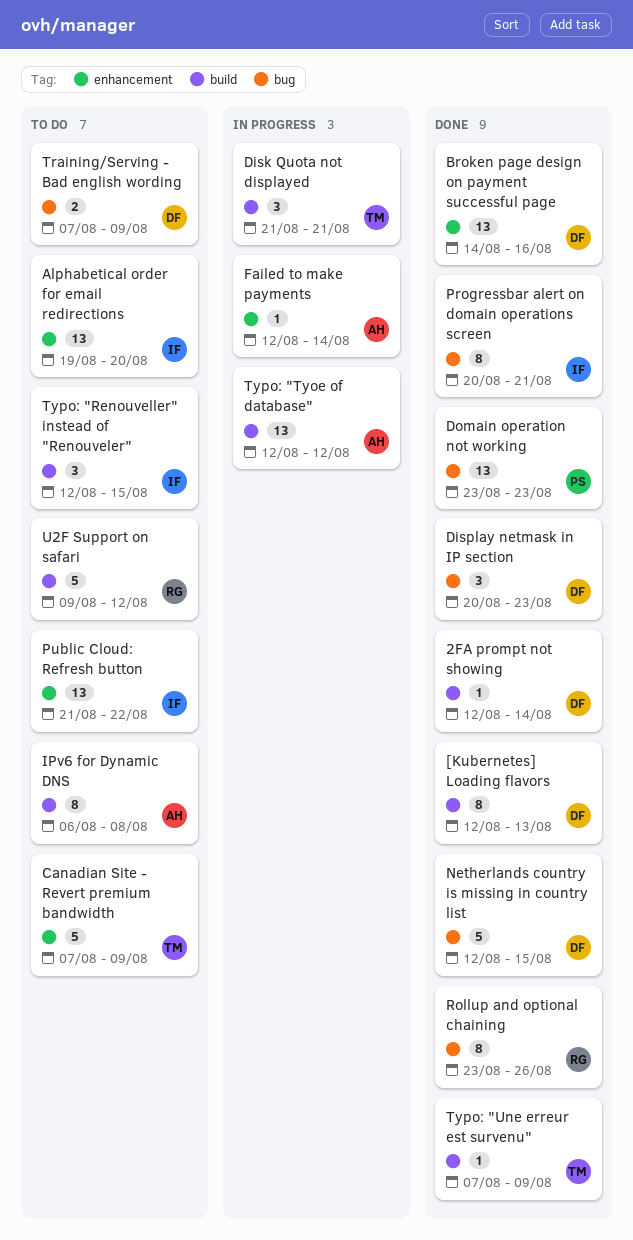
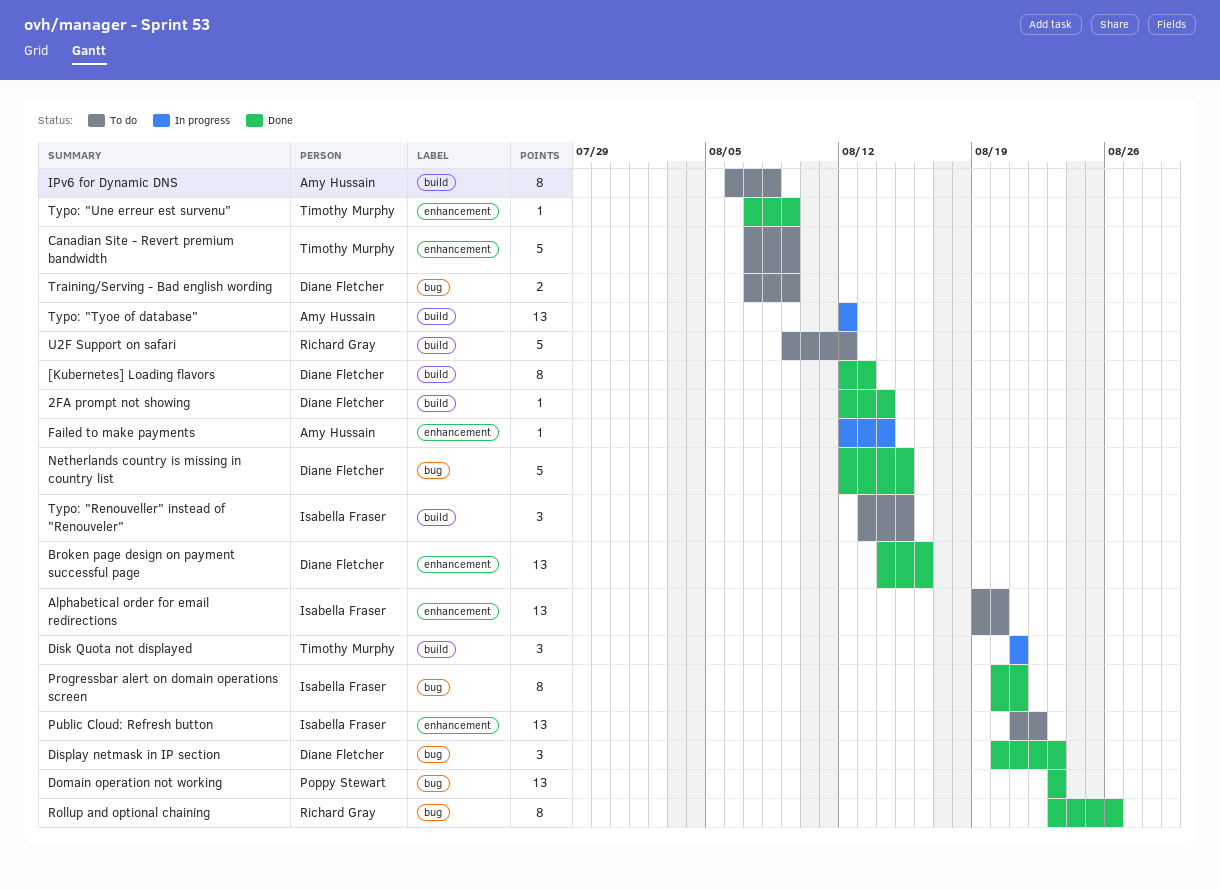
Typo: "Renouveller" instead of "Renouveler", start: Aug 12 -> Aug 13
Typo: "Une erreur est survenu", label: build -> enhancement

